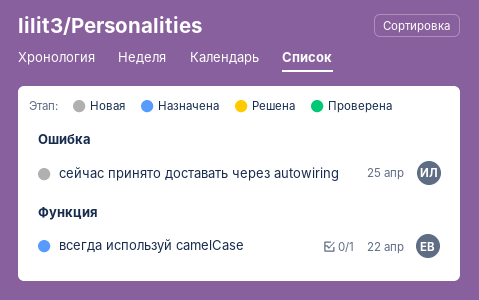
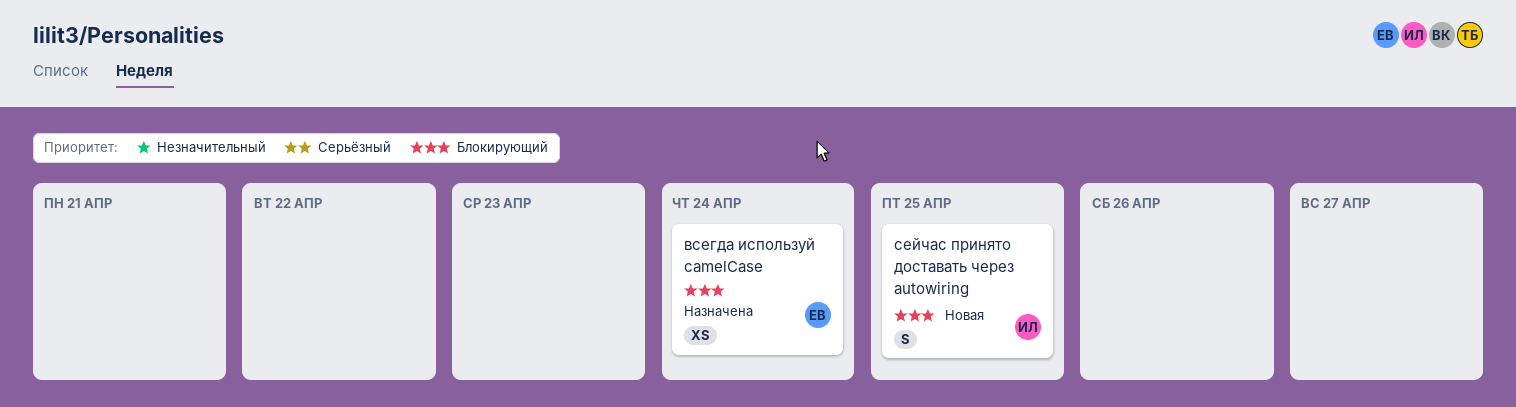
всегда используй camelCase, due: Apr 22 -> Apr 24

